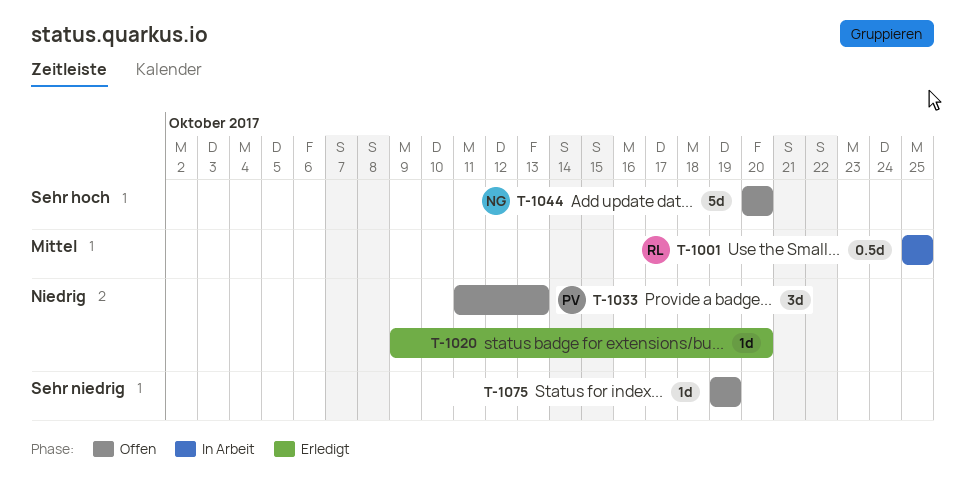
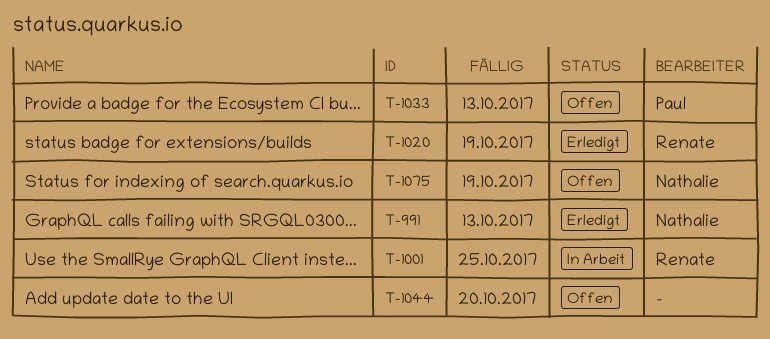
T-991: none -> present
T-1020, owner: none -> Renate
T-1020, due: Oct 20 -> Oct 19
T-1044, owner: Nathalie -> none
T-1075, owner: none -> Nathalie

